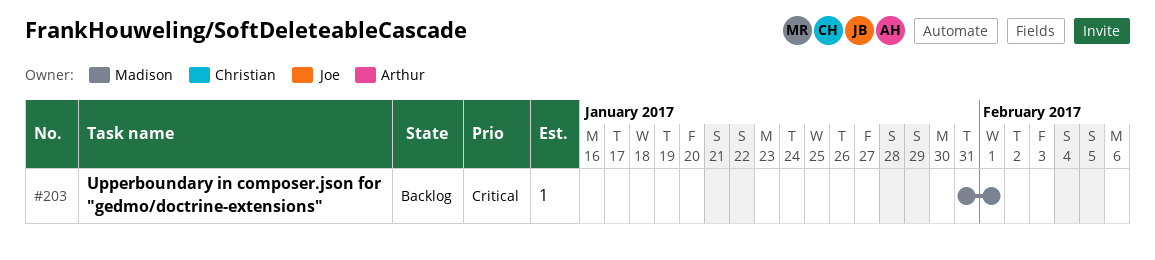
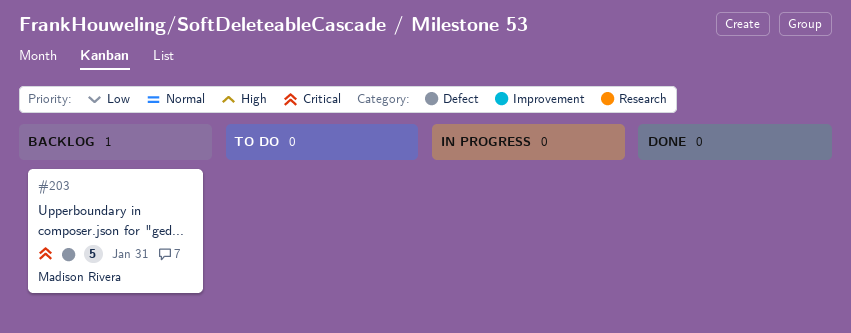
#203, estimate: 1 -> 5
#203, due: Feb 1 -> Jan 31

